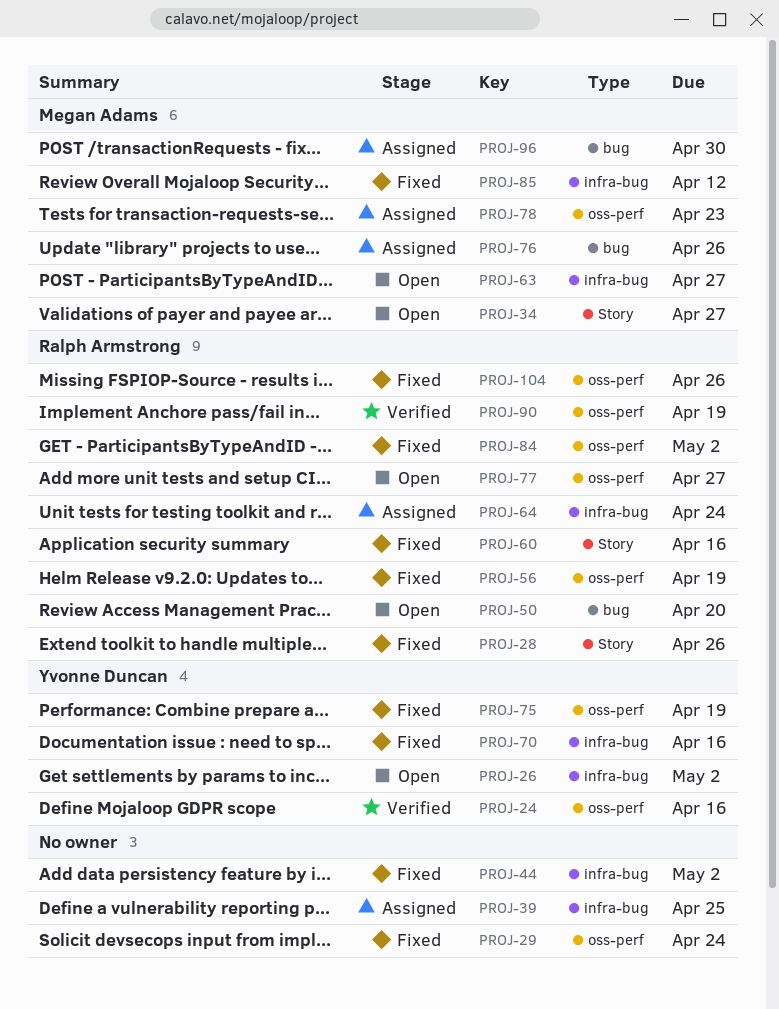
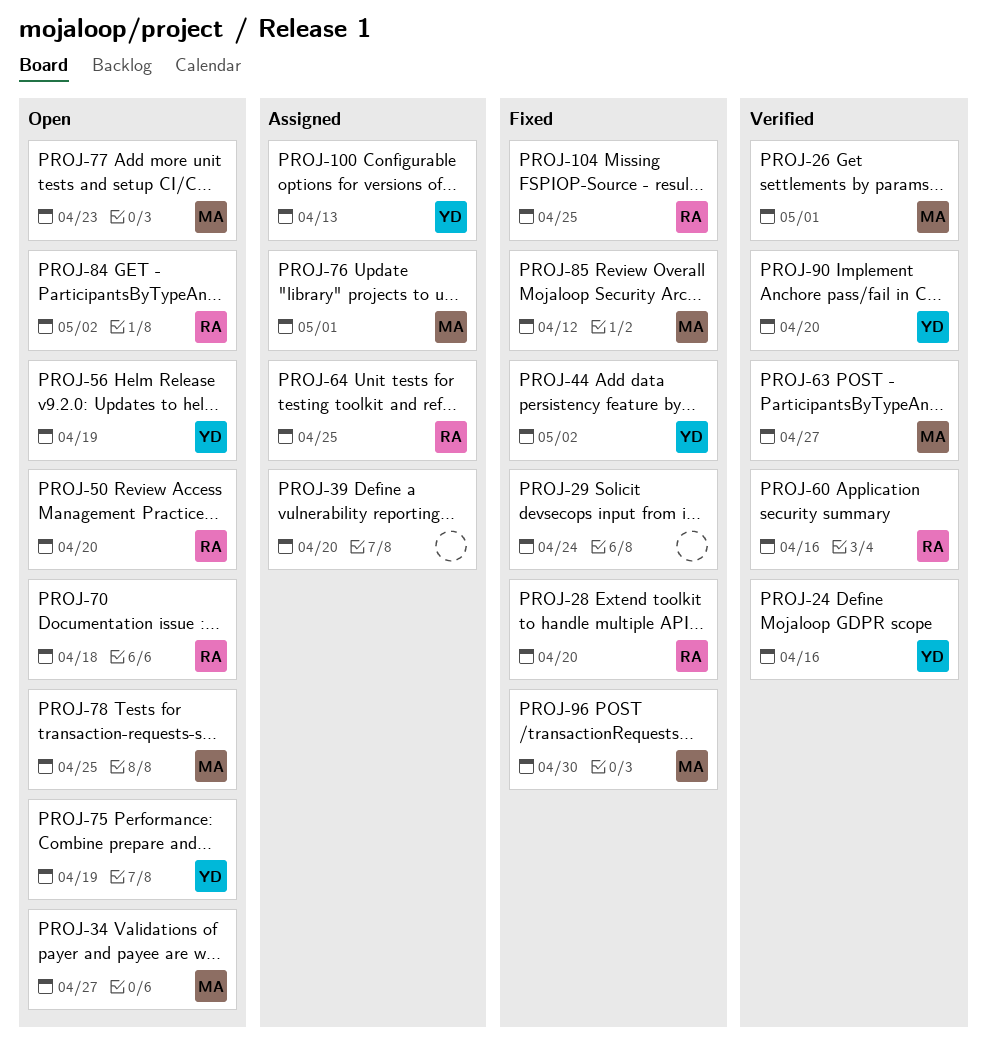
PROJ-26, status: Open -> Verified
PROJ-26, owner: Yvonne Duncan -> Megan Adams
PROJ-26, due: May 2 -> May 1
PROJ-28, due: Apr 26 -> Apr 20
PROJ-39, due: Apr 25 -> Apr 20
PROJ-44, owner: none -> Yvonne Duncan
PROJ-56, status: Fixed -> Open
PROJ-56, owner: Ralph Armstrong -> Yvonne Duncan
PROJ-60, status: Fixed -> Verified
PROJ-63, status: Open -> Verified
PROJ-64, due: Apr 24 -> Apr 25
PROJ-70, status: Fixed -> Open
PROJ-70, owner: Yvonne Duncan -> Ralph Armstrong
PROJ-70, due: Apr 16 -> Apr 18
PROJ-75, status: Fixed -> Open
PROJ-76, due: Apr 26 -> May 1
PROJ-77, owner: Ralph Armstrong -> Megan Adams
PROJ-77, due: Apr 27 -> Apr 23
PROJ-78, status: Assigned -> Open
PROJ-78, due: Apr 23 -> Apr 25
PROJ-84, status: Fixed -> Open
PROJ-90, owner: Ralph Armstrong -> Yvonne Duncan
PROJ-90, due: Apr 19 -> Apr 20
PROJ-96, status: Assigned -> Fixed
PROJ-100: none -> present
PROJ-104, due: Apr 26 -> Apr 25

